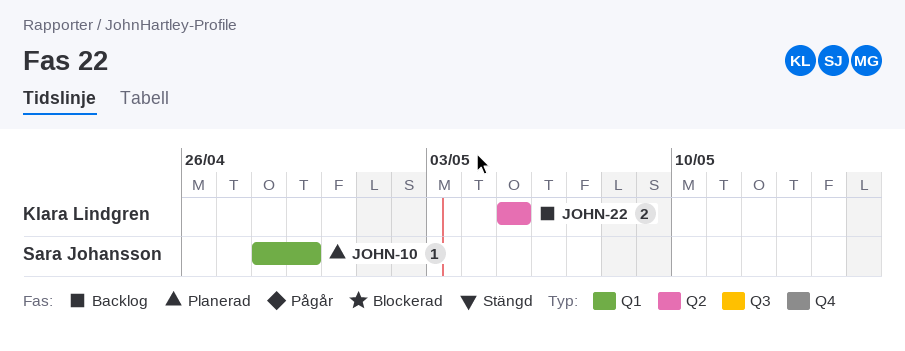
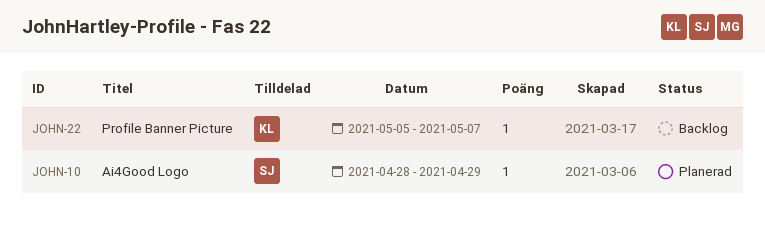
JOHN-22, estimate: 2 -> 1
JOHN-22, due: May 5 -> May 7

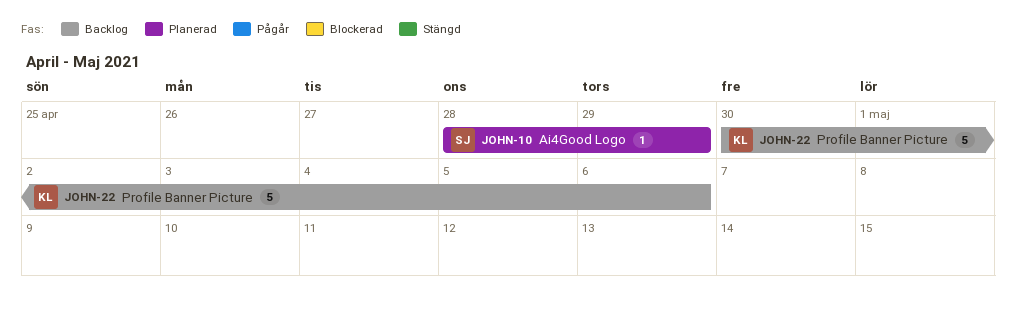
JOHN-22, estimate: 1 -> 5
JOHN-22, start: May 5 -> Apr 30
JOHN-22, due: May 7 -> May 6

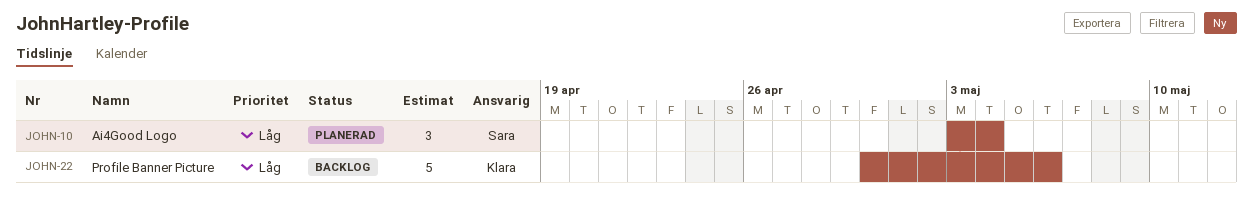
JOHN-10, estimate: 1 -> 3
JOHN-10, start: Apr 28 -> May 3
JOHN-10, due: Apr 29 -> May 4

